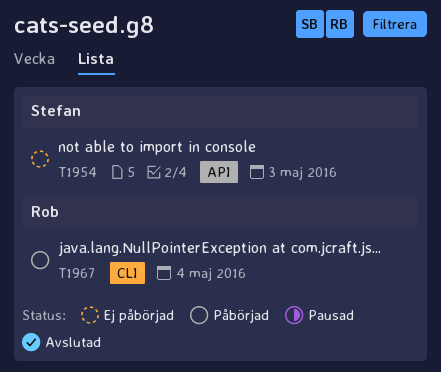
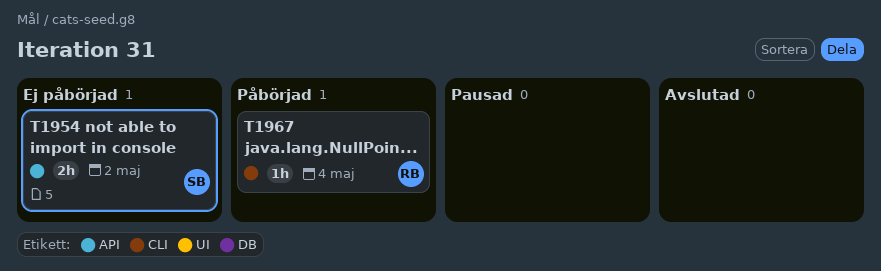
T1954, due: May 3 -> May 2

